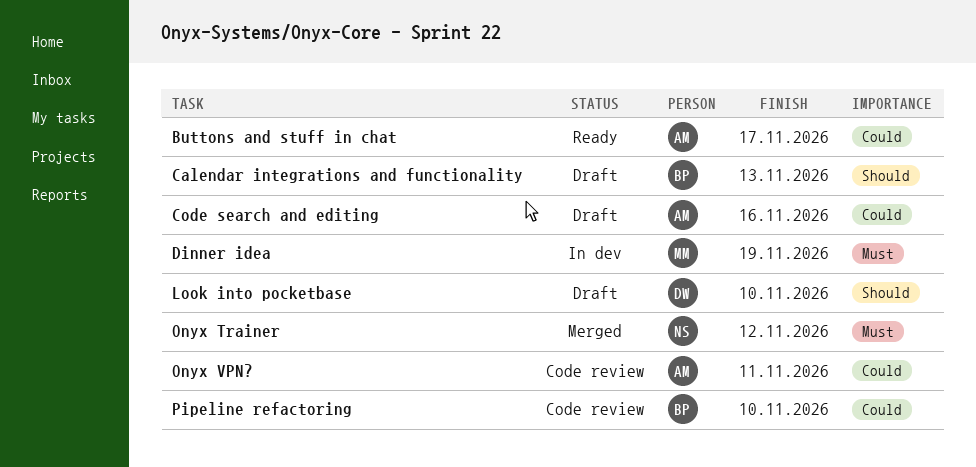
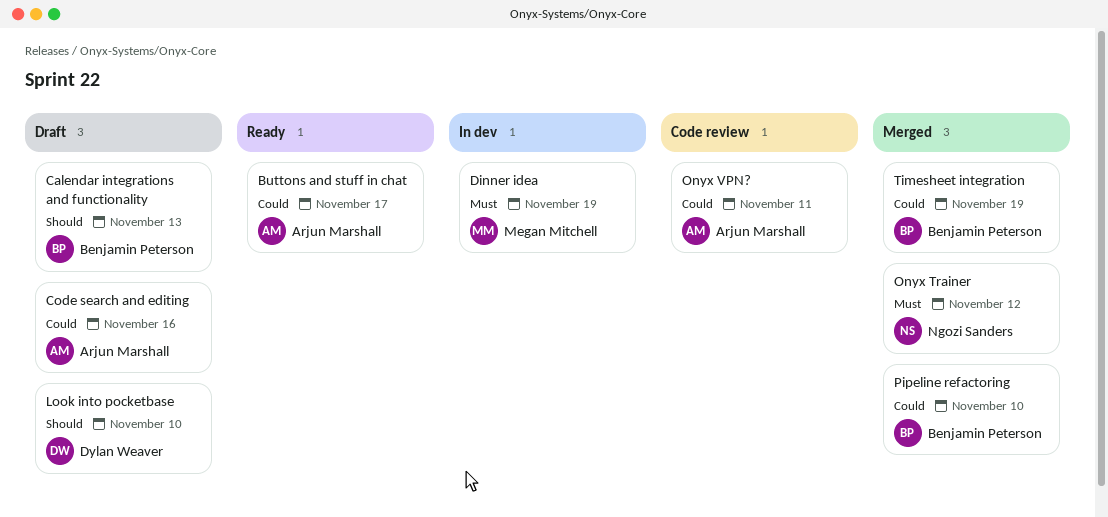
Pipeline refactoring, status: Code review -> Merged
Timesheet integration: none -> present

